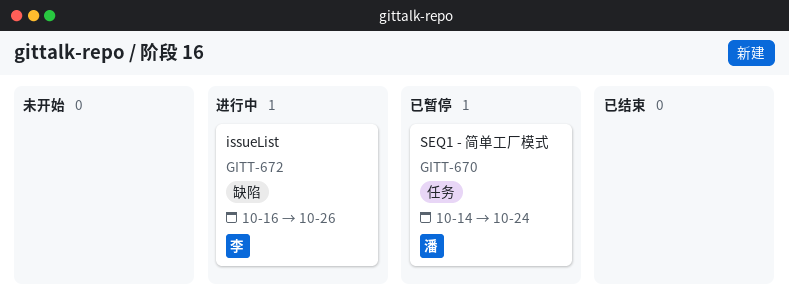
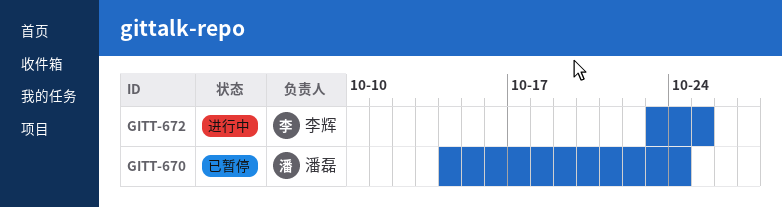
GITT-672, start: Oct 16 -> Oct 23
GITT-672, due: Oct 26 -> Oct 25

